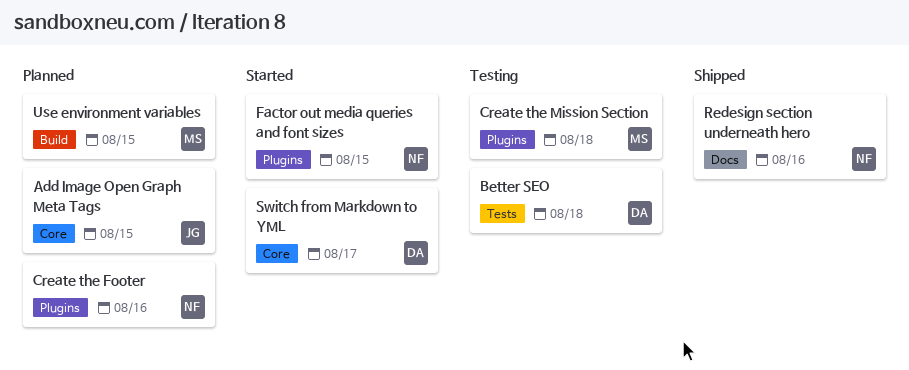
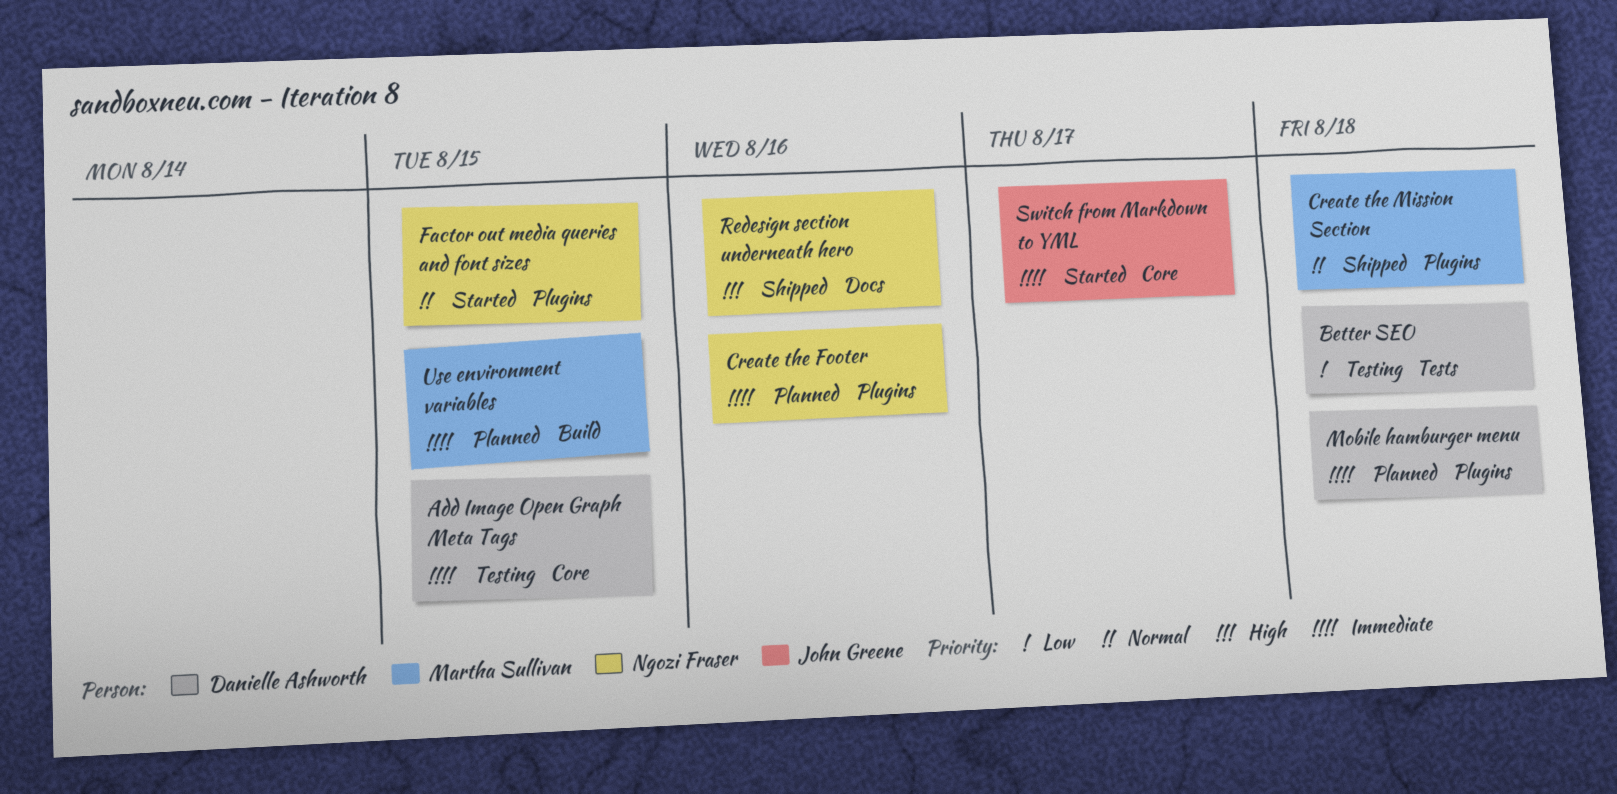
Add Image Open Graph Meta Tags, status: Planned -> Testing
Add Image Open Graph Meta Tags, owner: John Greene -> Danielle Ashworth
Create the Mission Section, status: Testing -> Shipped
Mobile hamburger menu: none -> present
Switch from Markdown to YML, owner: Danielle Ashworth -> John Greene

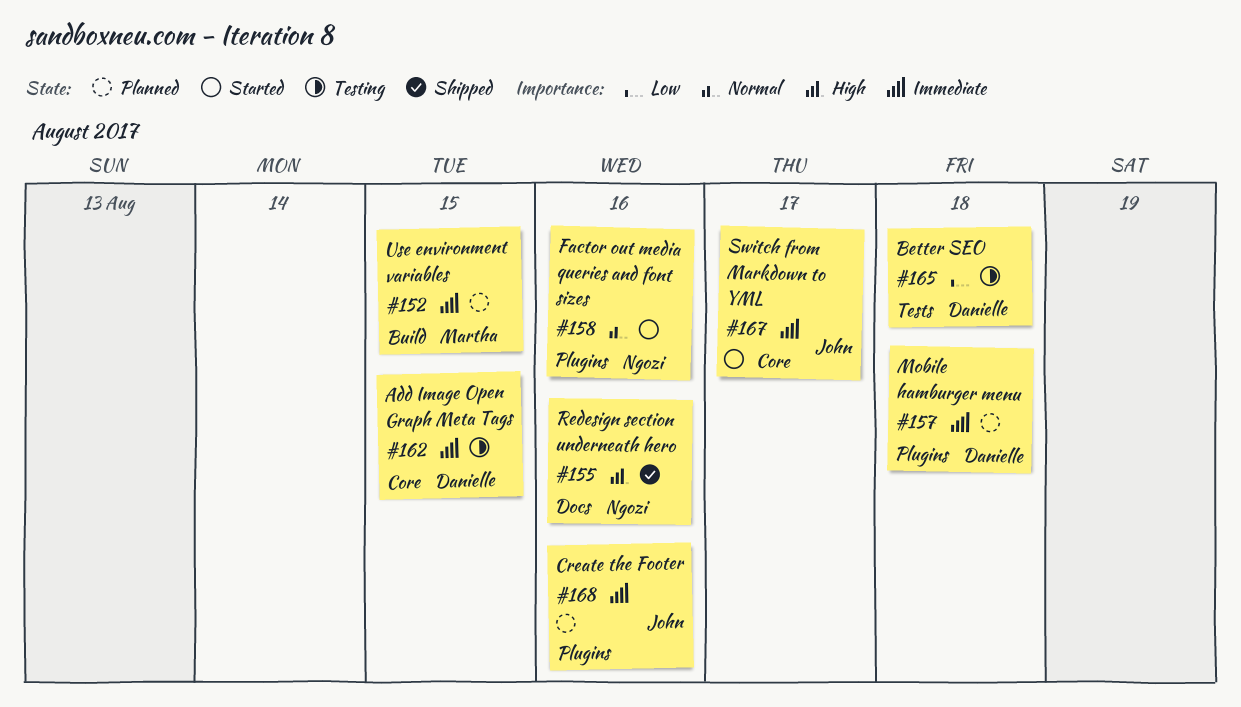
Create the Footer, owner: Ngozi Fraser -> John Greene
Create the Mission Section: present -> none
Factor out media queries and font sizes, due: Aug 15 -> Aug 16

